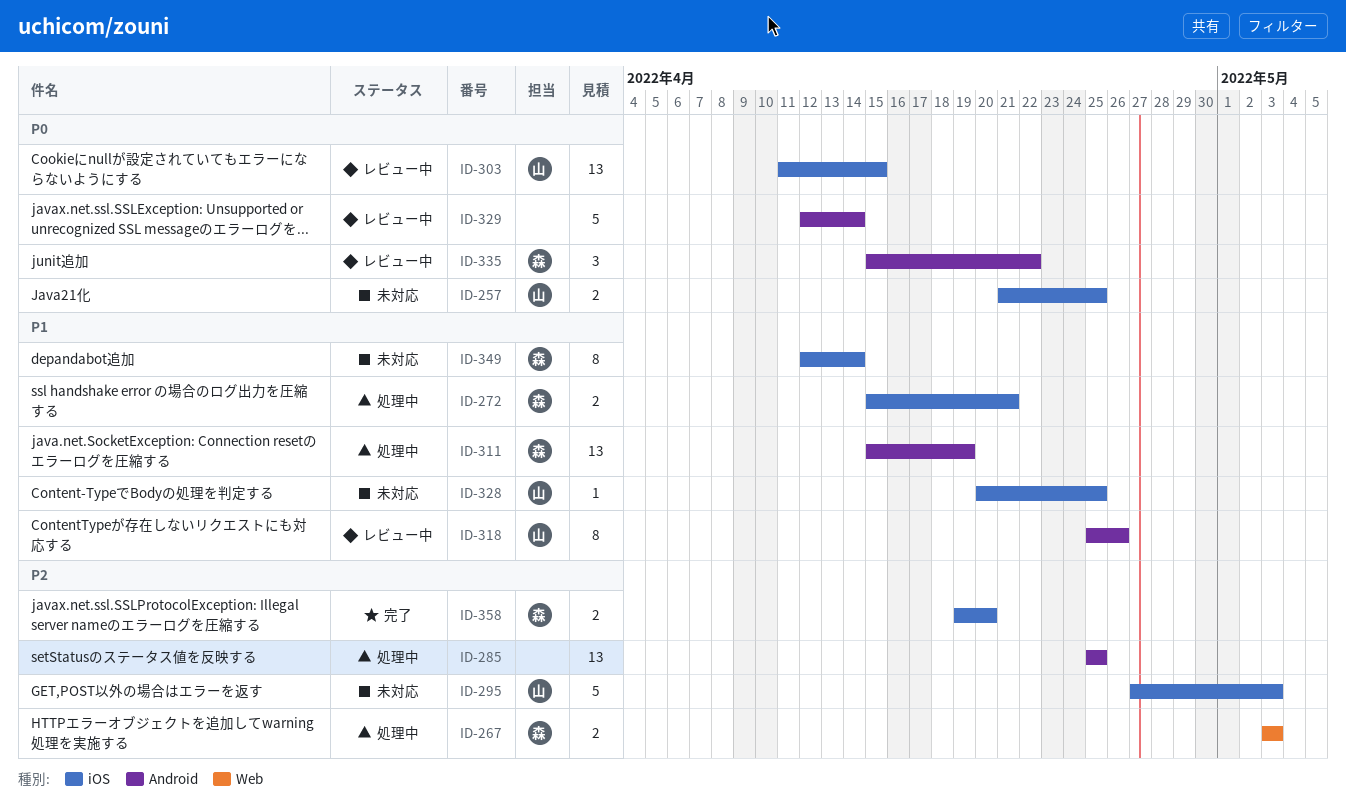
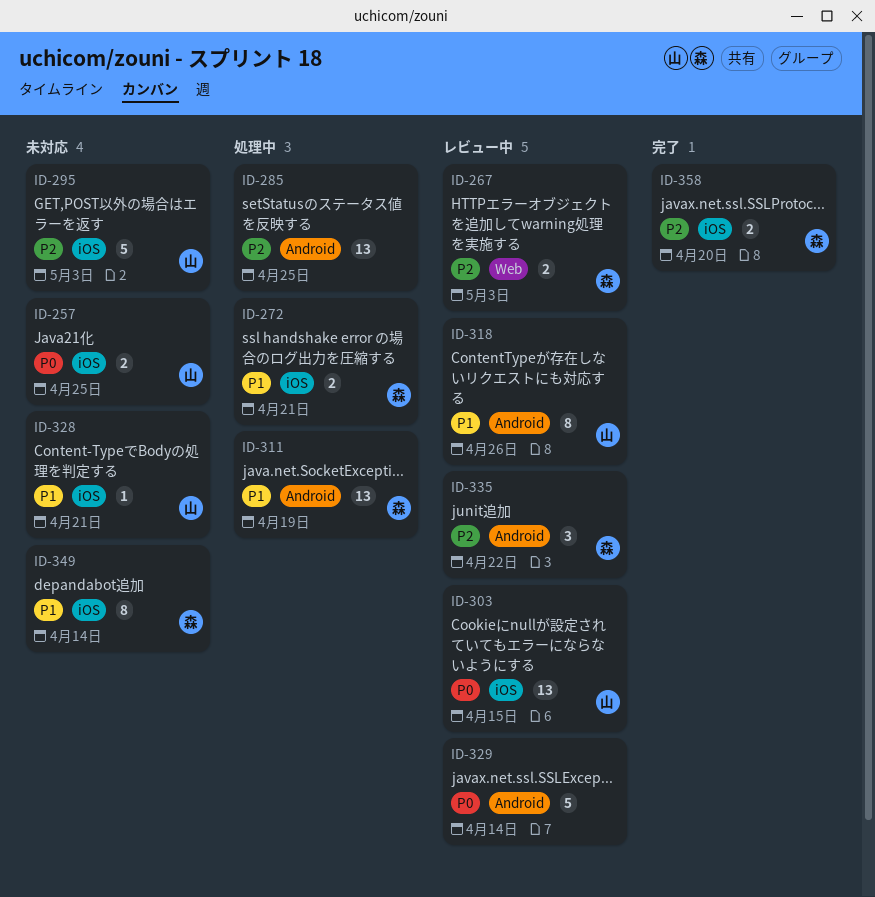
ID-267, status: 処理中 -> レビュー中
ID-328, due: Apr 25 -> Apr 21
ID-335, priority: P0 -> P2

